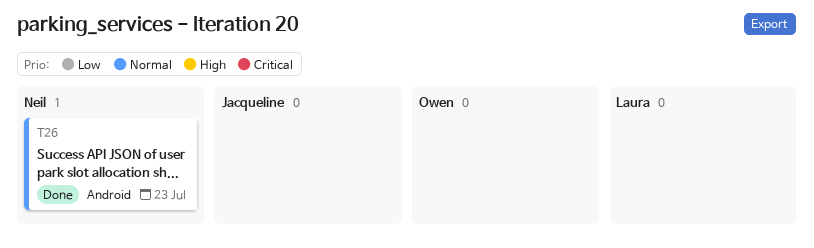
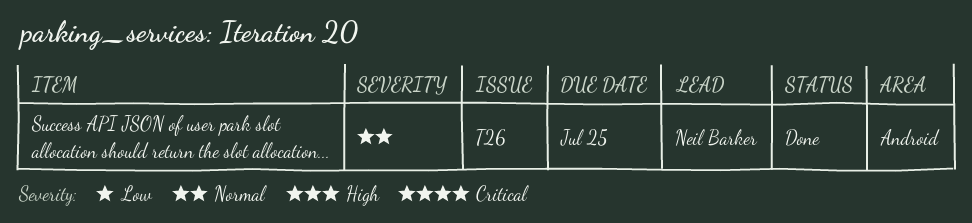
T26, due: Jul 23 -> Jul 25

